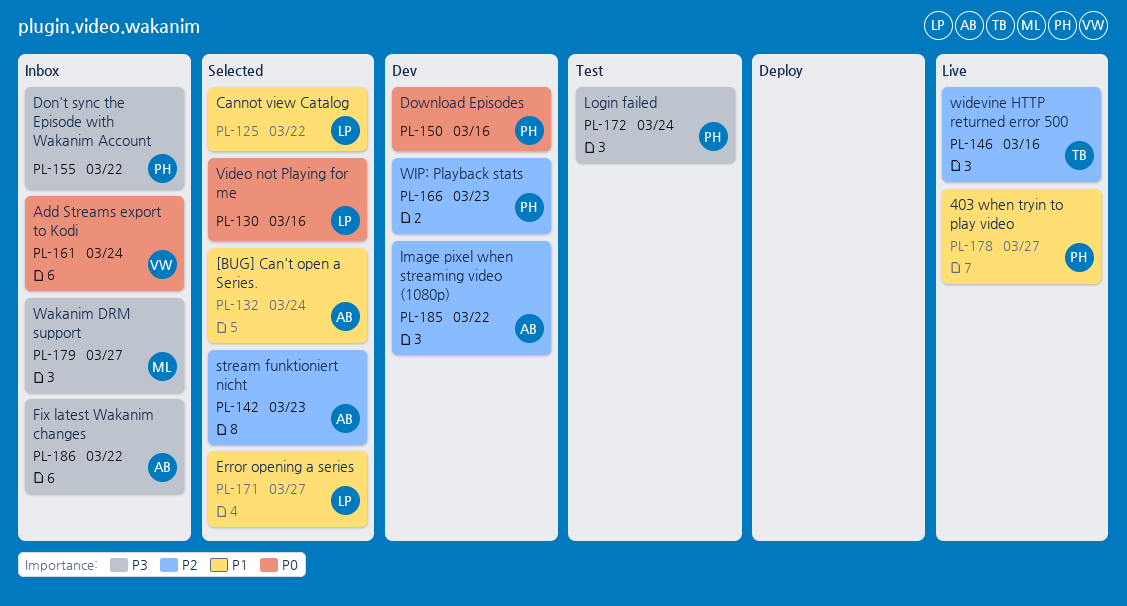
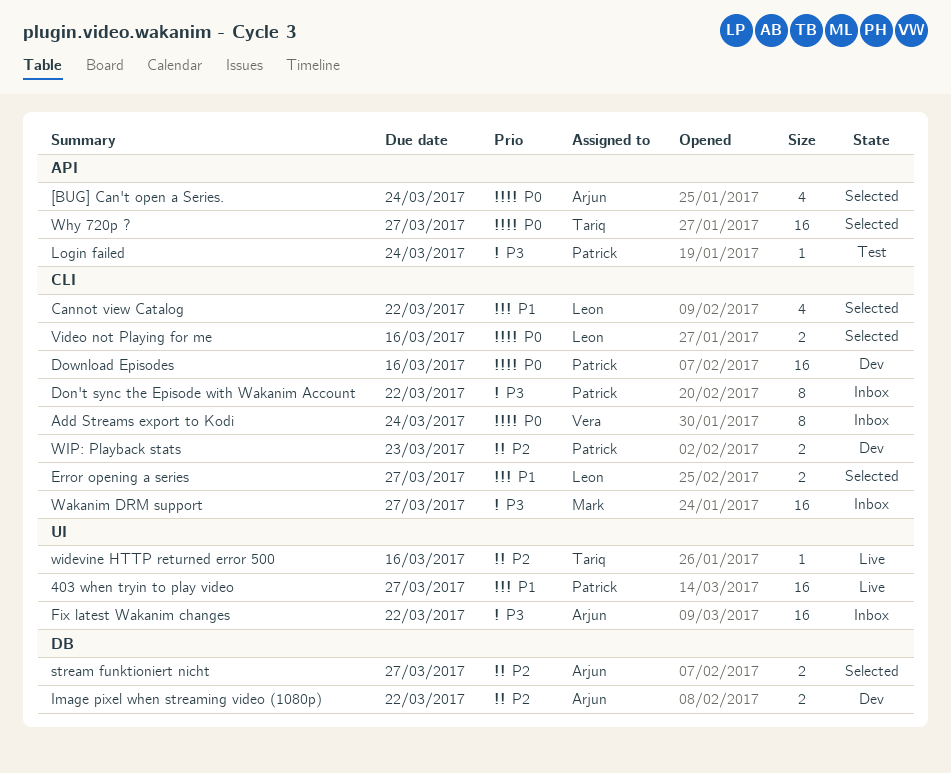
[BUG] Can't open a Series., priority: P1 -> P0
stream funktioniert nicht, due: Mar 23 -> Mar 27
Why 720p ?: none -> present

